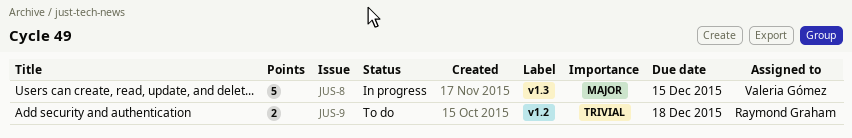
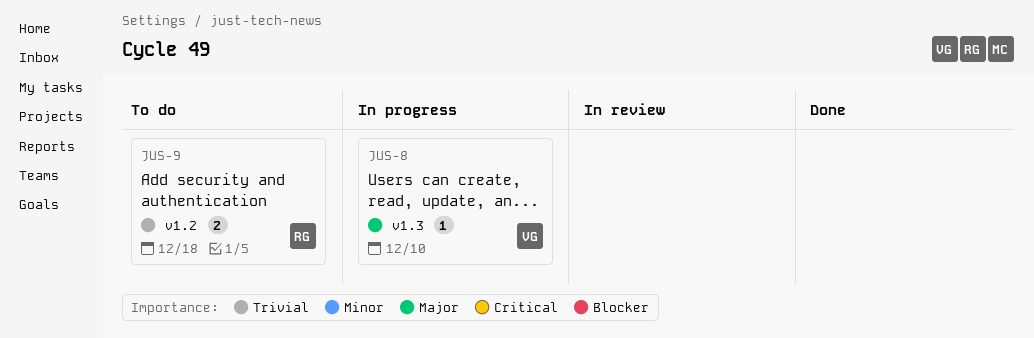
JUS-8, estimate: 5 -> 1
JUS-8, due: Dec 15 -> Dec 10

